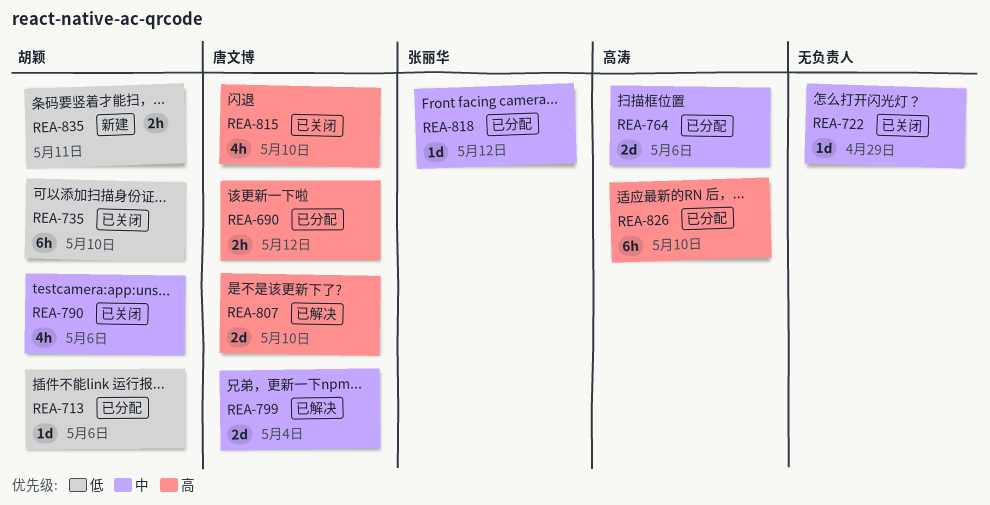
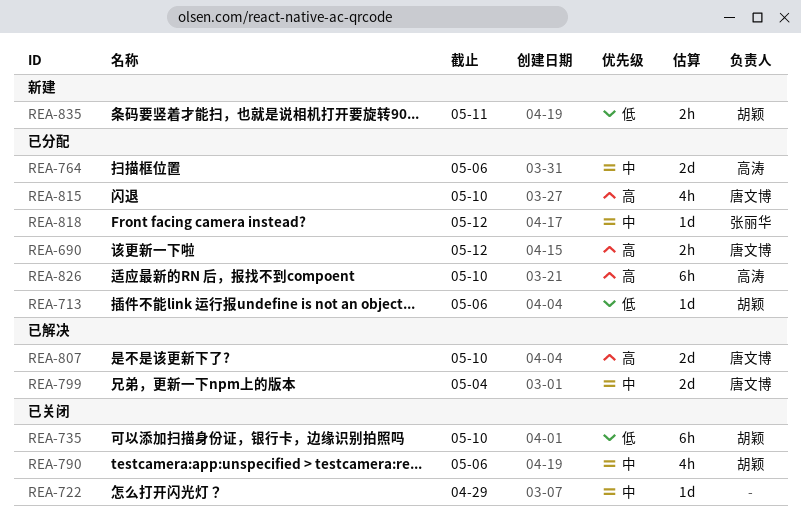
REA-815, status: 已关闭 -> 已分配

